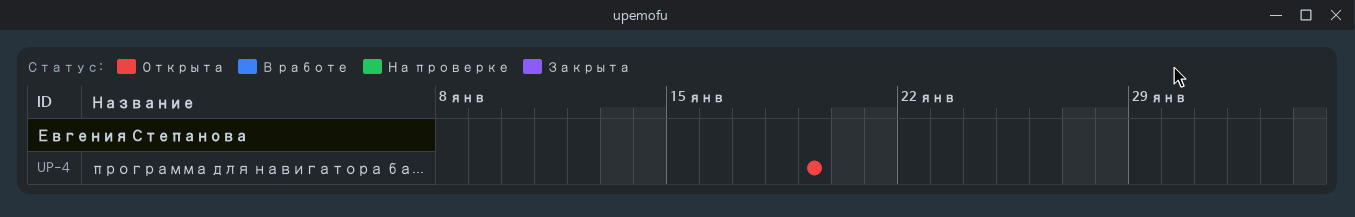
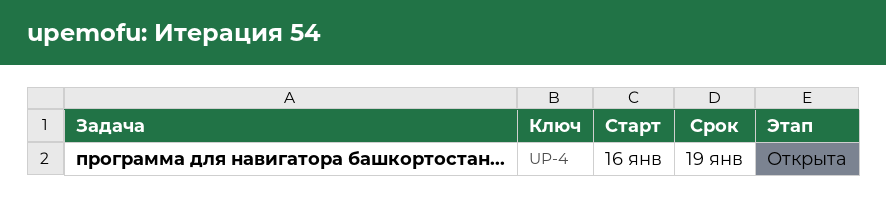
UP-4, start: Jan 19 -> Jan 16

